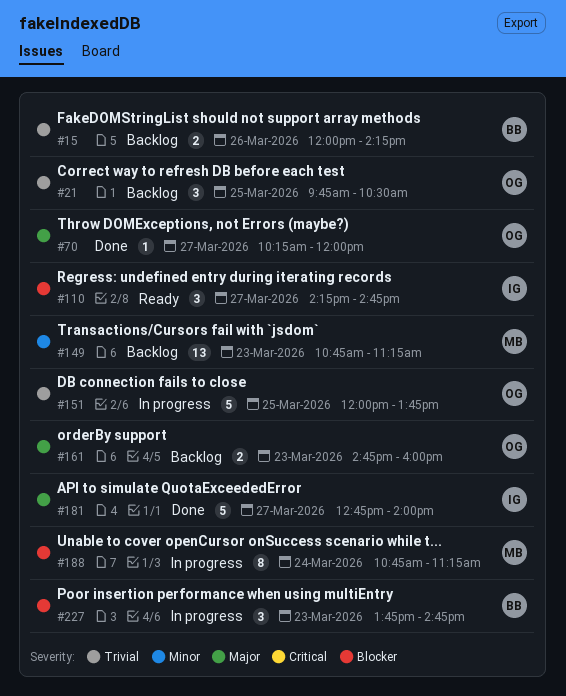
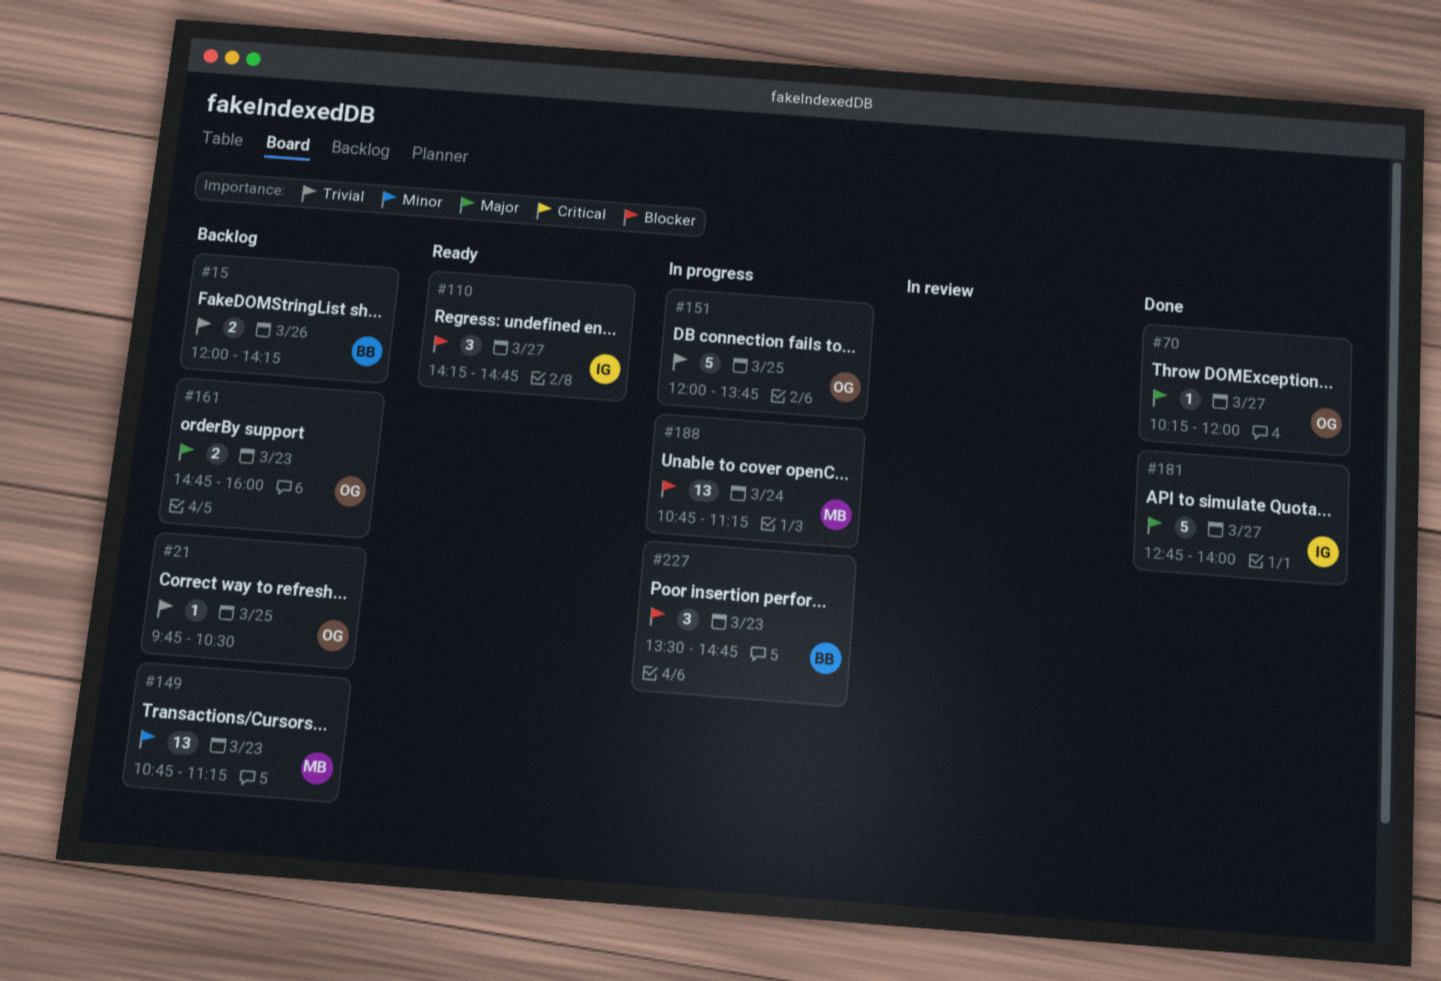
#21, estimate: 3 -> 1
#188, estimate: 8 -> 13
#227, begins: 13:45 -> 13:30

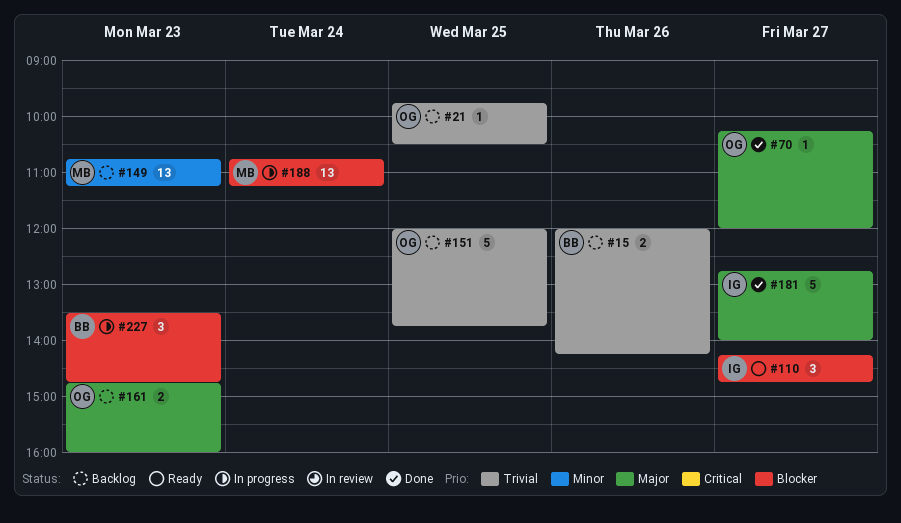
#151, status: In progress -> Backlog

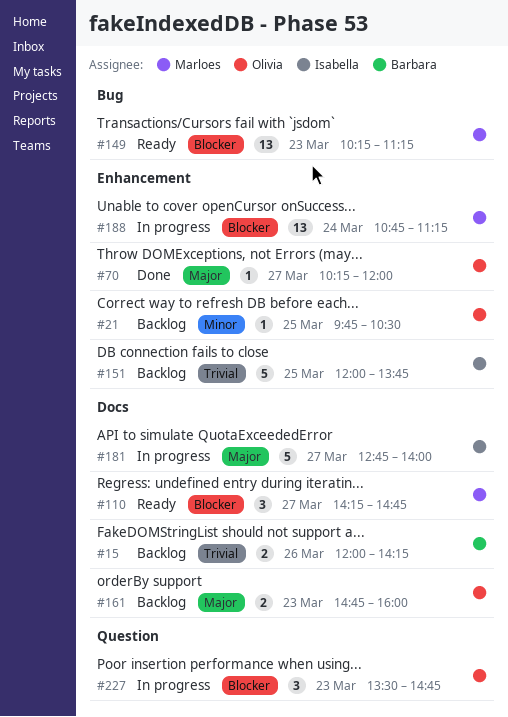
#21, priority: Trivial -> Minor
#110, owner: Isabella -> Marloes
#149, status: Backlog -> Ready
#149, priority: Minor -> Blocker
#149, begins: 10:45 -> 10:15
#151, owner: Olivia -> Isabella
#181, status: Done -> In progress
#227, owner: Barbara -> Olivia

